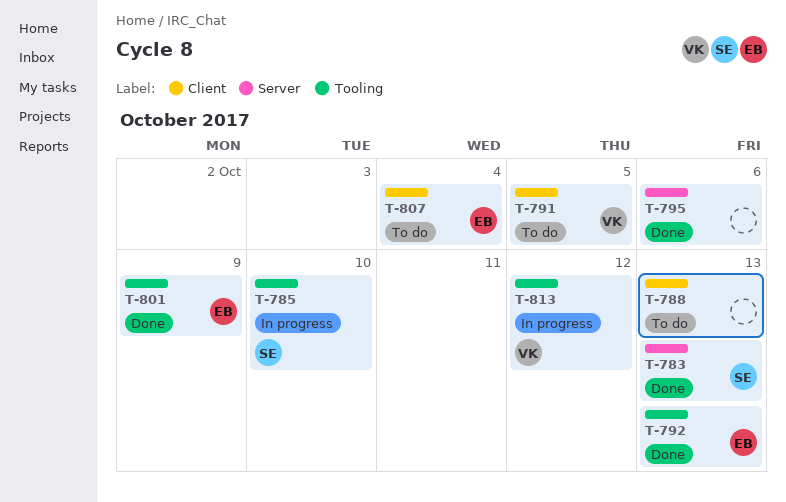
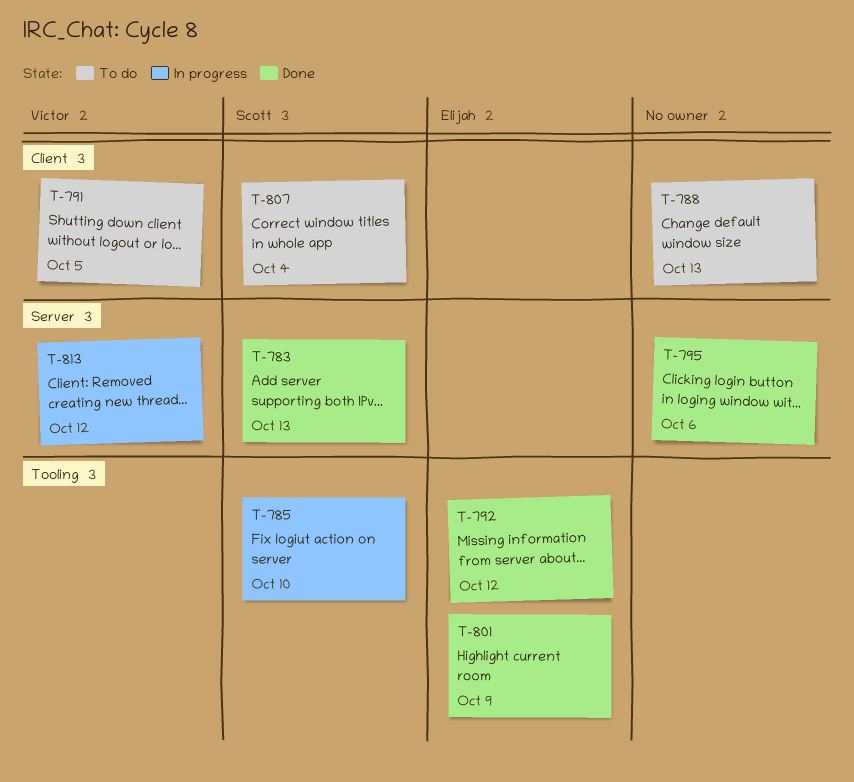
T-792, due: Oct 13 -> Oct 12
T-807, owner: Elijah -> Scott
T-813, label: Tooling -> Server

